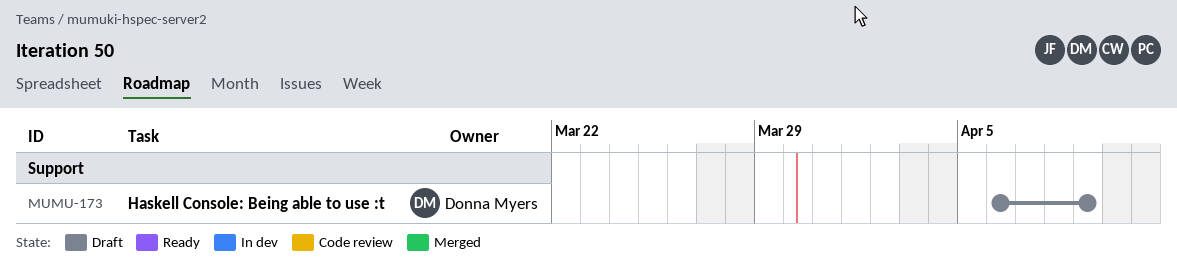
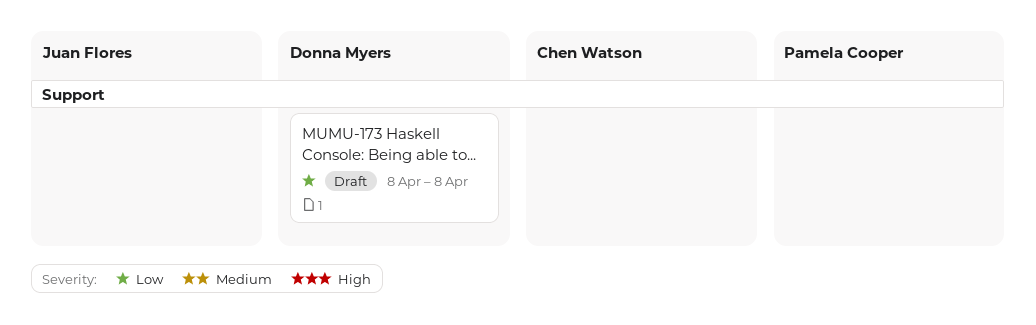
MUMU-173, start: Apr 6 -> Apr 8
MUMU-173, due: Apr 9 -> Apr 8

